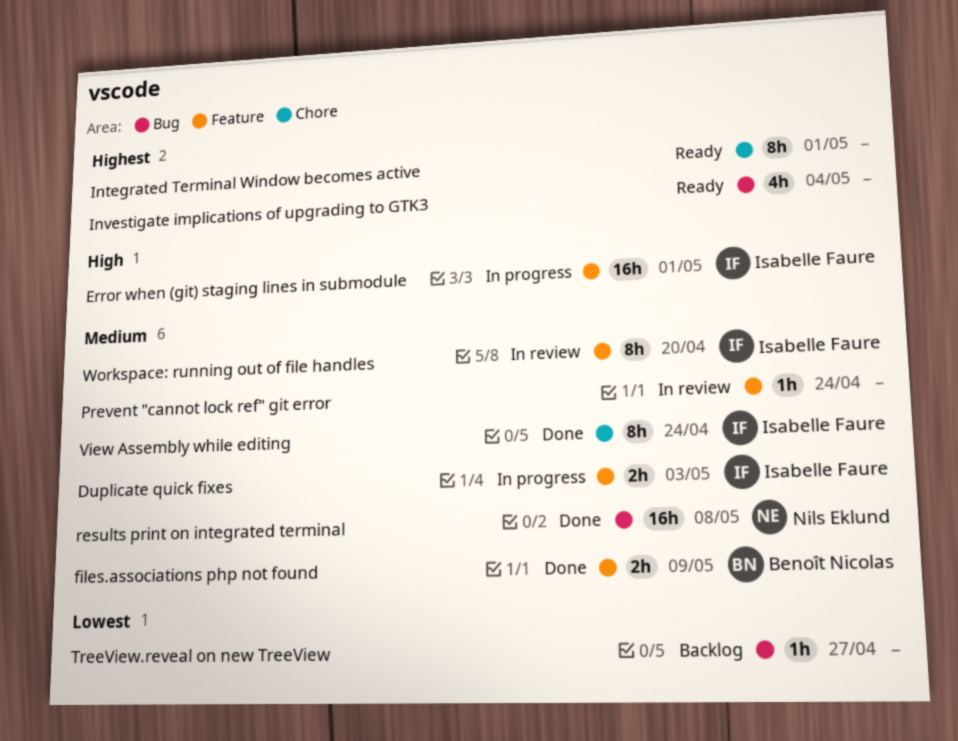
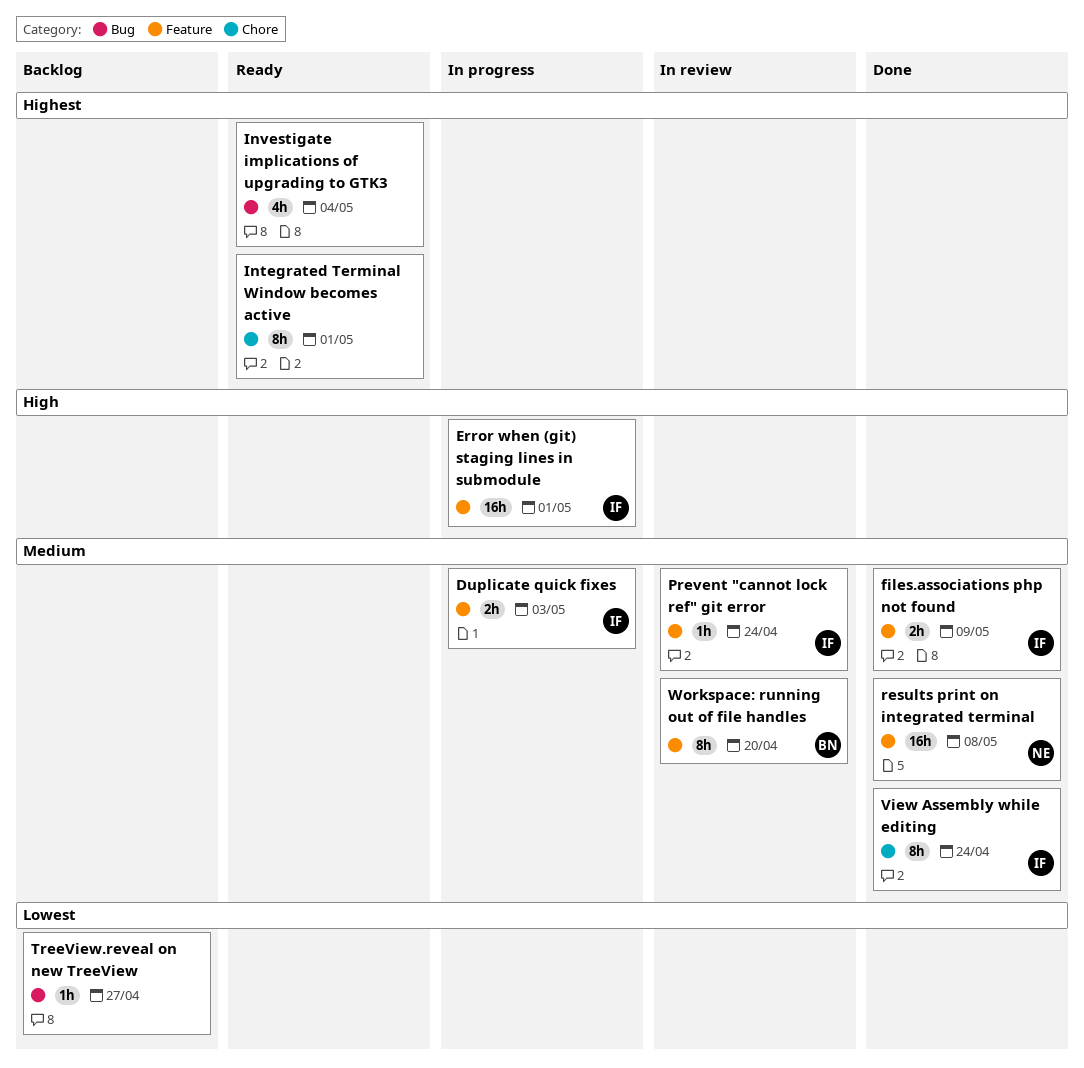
files.associations php not found, owner: Benoît Nicolas -> Isabelle Faure
Prevent "cannot lock ref" git error, owner: none -> Isabelle Faure
results print on integrated terminal, label: Bug -> Feature
Workspace: running out of file handles, owner: Isabelle Faure -> Benoît Nicolas

